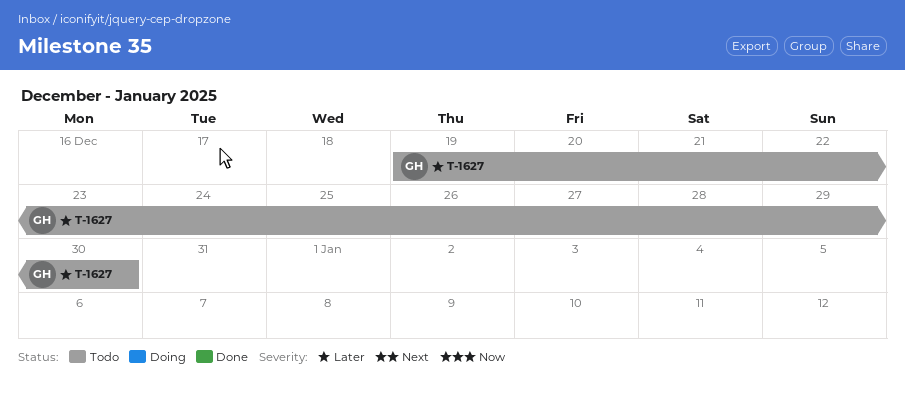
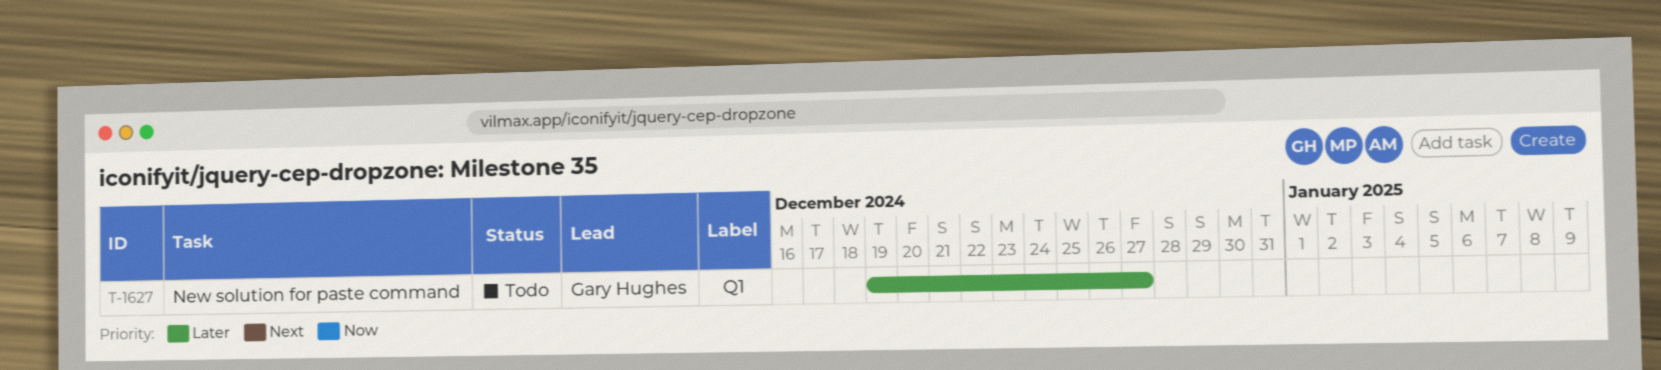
T-1627, due: Dec 30 -> Dec 27

